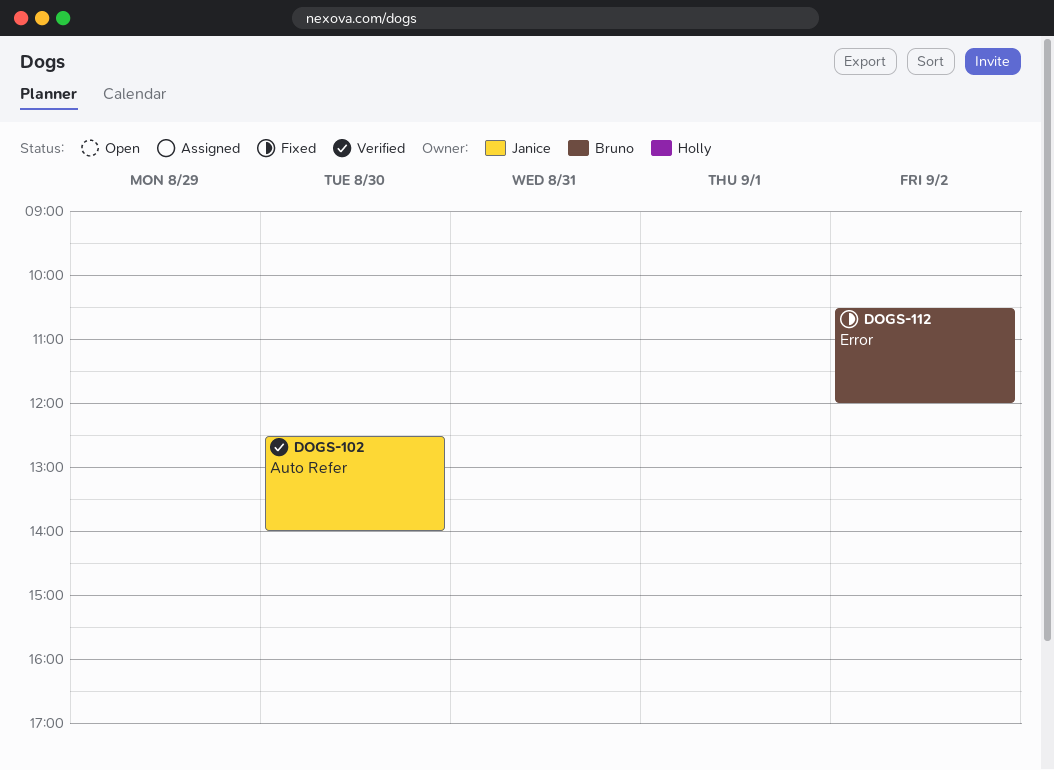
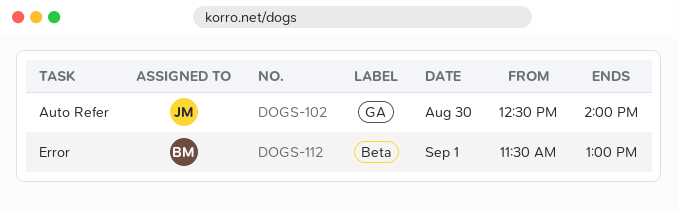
DOGS-112, day: Sep 2 -> Sep 1
DOGS-112, begins: 10:30 -> 11:30
DOGS-112, ends: 12:00 -> 13:00

